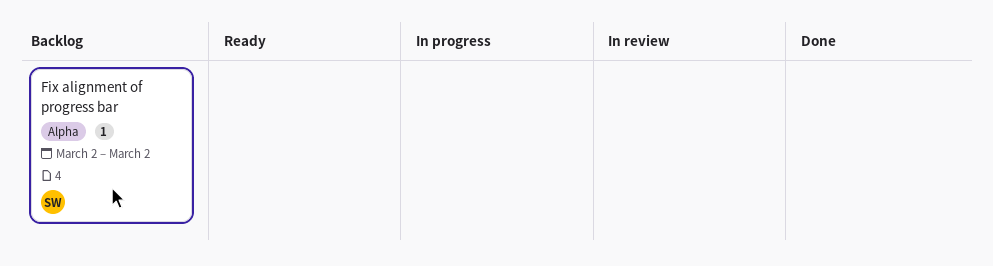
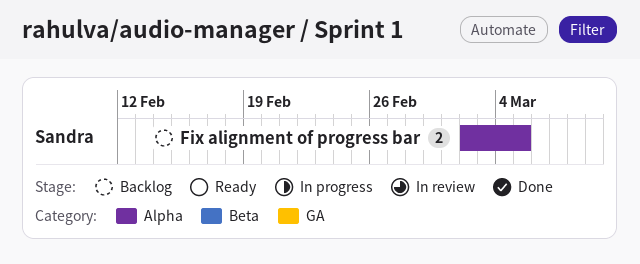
Fix alignment of progress bar, estimate: 1 -> 2
Fix alignment of progress bar, due: Mar 2 -> Mar 5

